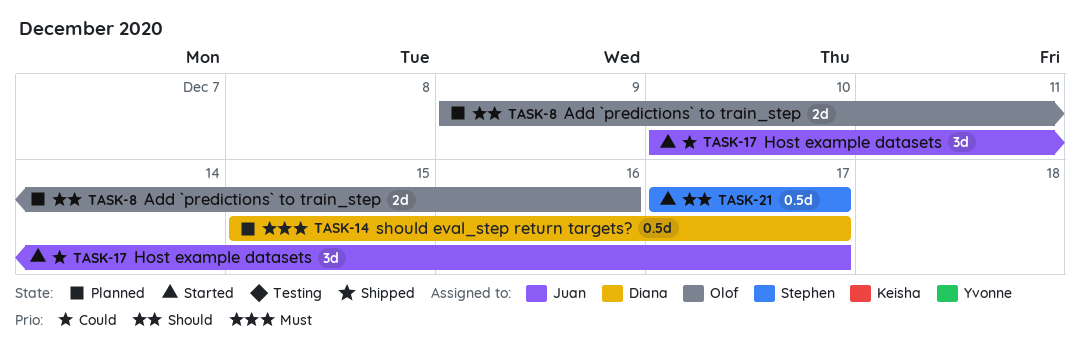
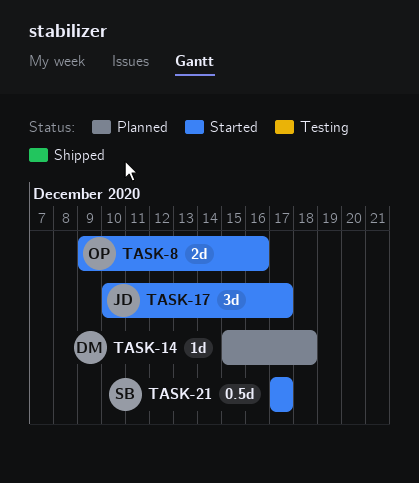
TASK-8, status: Planned -> Started
TASK-14, estimate: 0.5d -> 1d
TASK-14, due: Dec 17 -> Dec 18

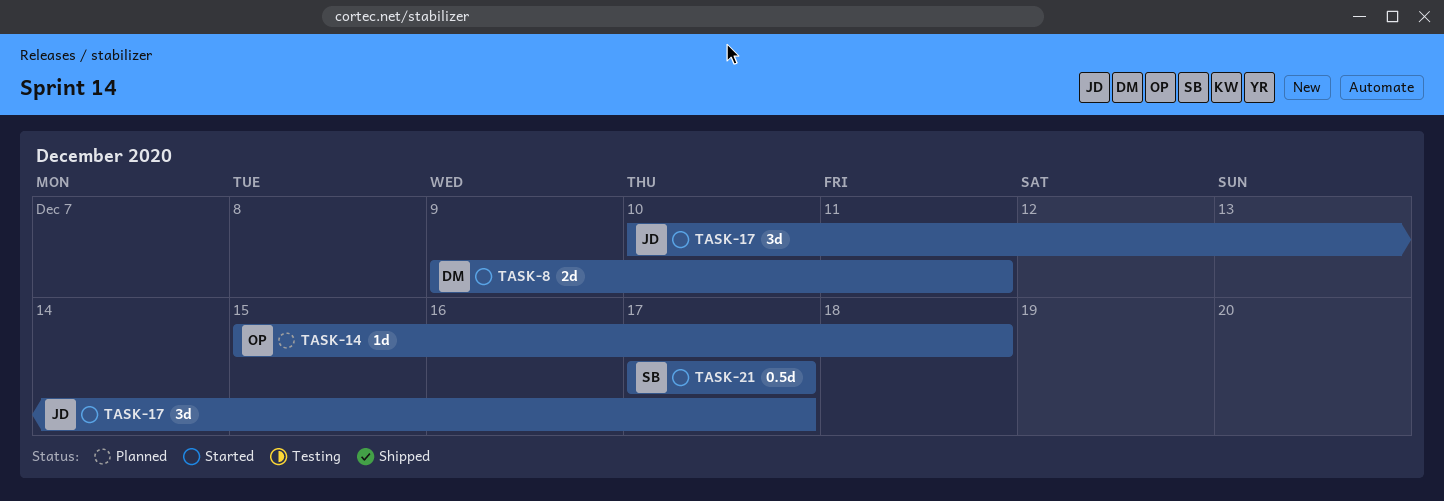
TASK-8, owner: OP -> DM
TASK-8, due: Dec 16 -> Dec 11
TASK-14, owner: DM -> OP

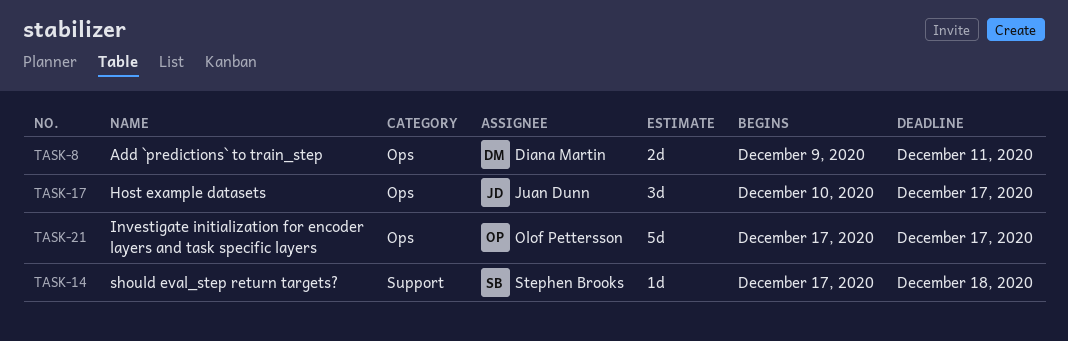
TASK-14, owner: Olof Pettersson -> Stephen Brooks
TASK-14, start: Dec 15 -> Dec 17
TASK-21, owner: Stephen Brooks -> Olof Pettersson
TASK-21, estimate: 0.5d -> 5d

